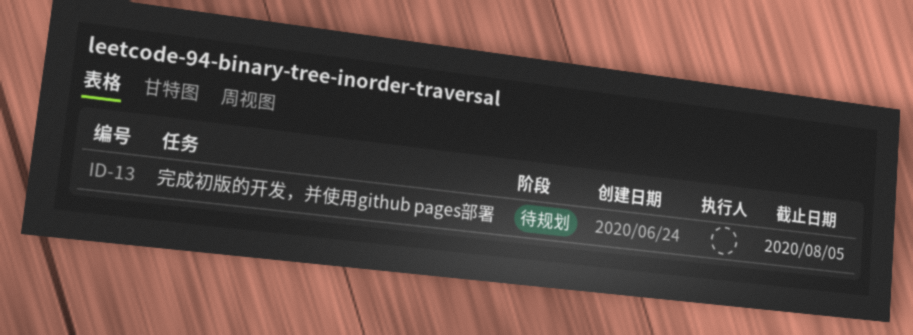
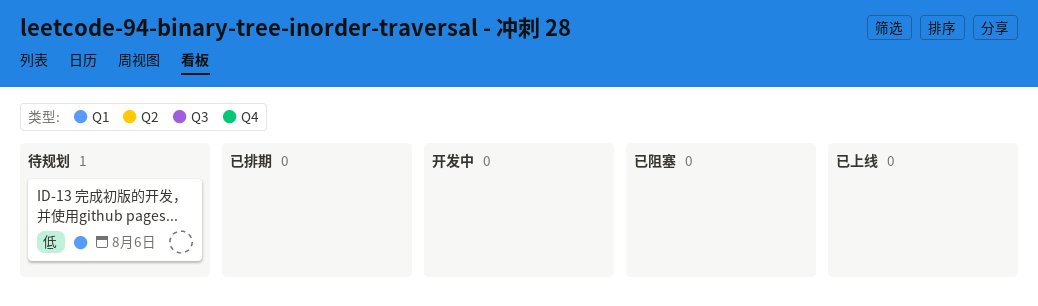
ID-13, due: Aug 5 -> Aug 6

